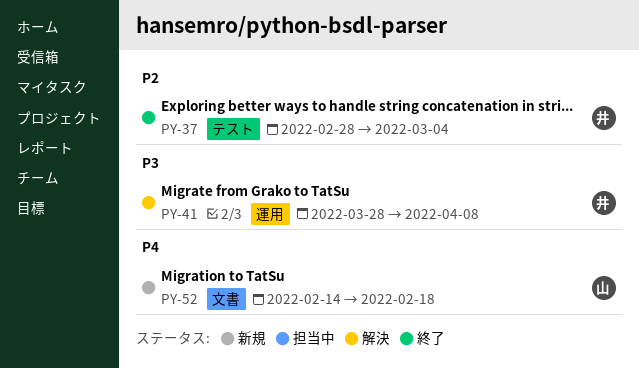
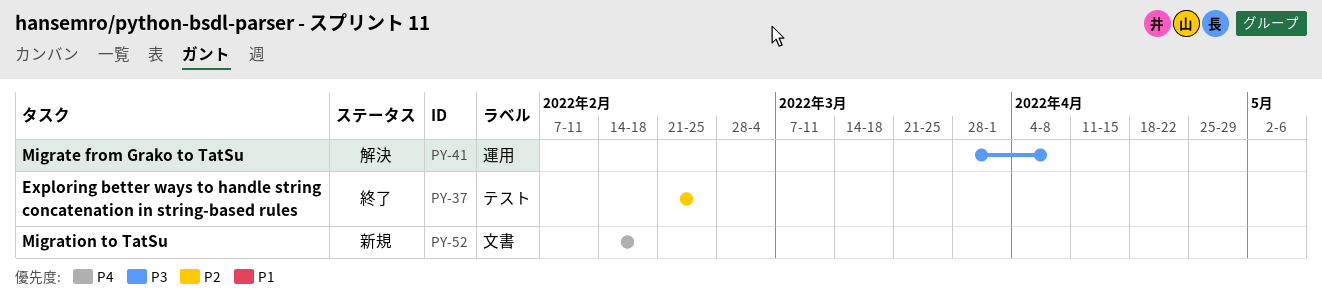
PY-37, start: Feb 28 -> Feb 21
PY-37, due: Mar 4 -> Feb 25

